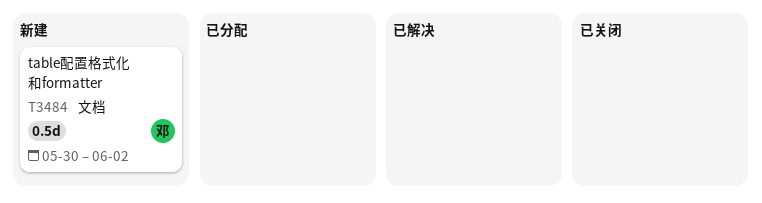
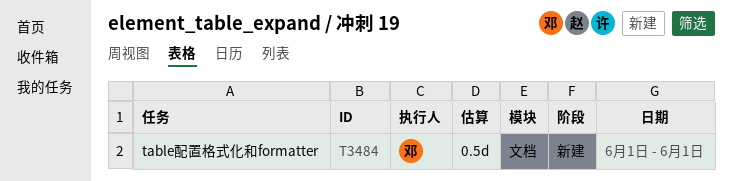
T3484, start: May 30 -> Jun 1
T3484, due: Jun 2 -> Jun 1

